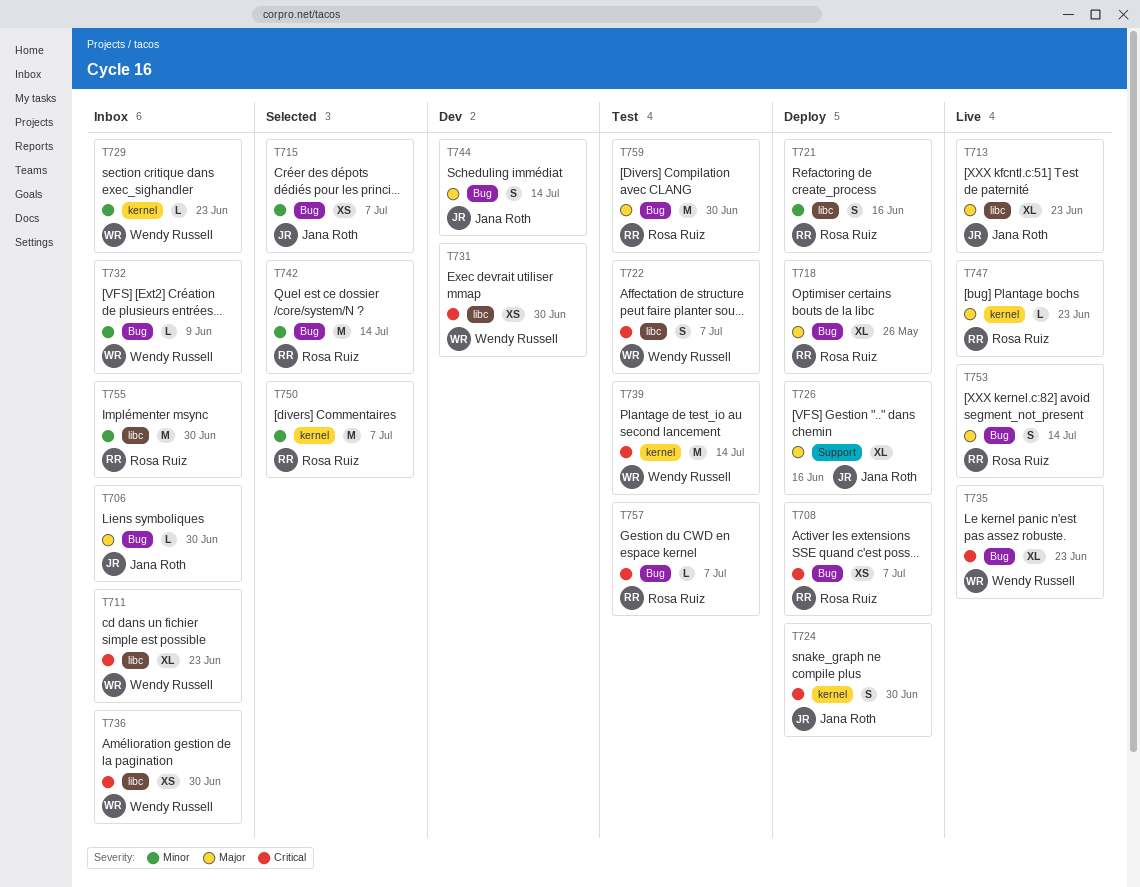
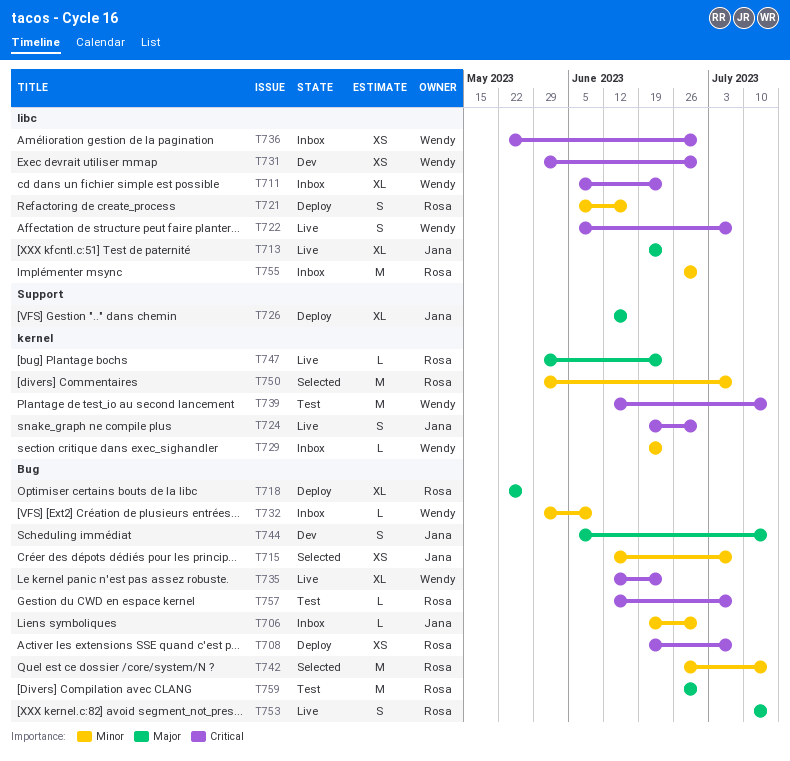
T706, priority: Major -> Minor
T722, status: Test -> Live
T724, status: Deploy -> Live

